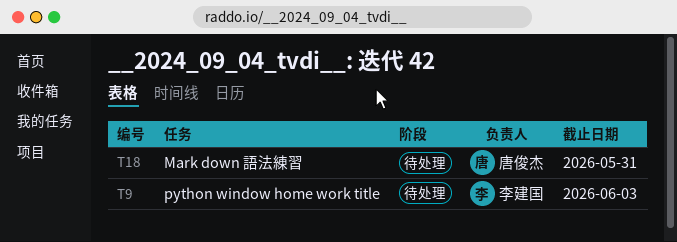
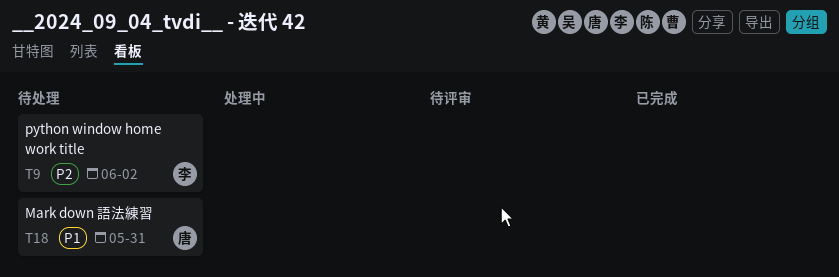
T9, due: Jun 3 -> Jun 2

